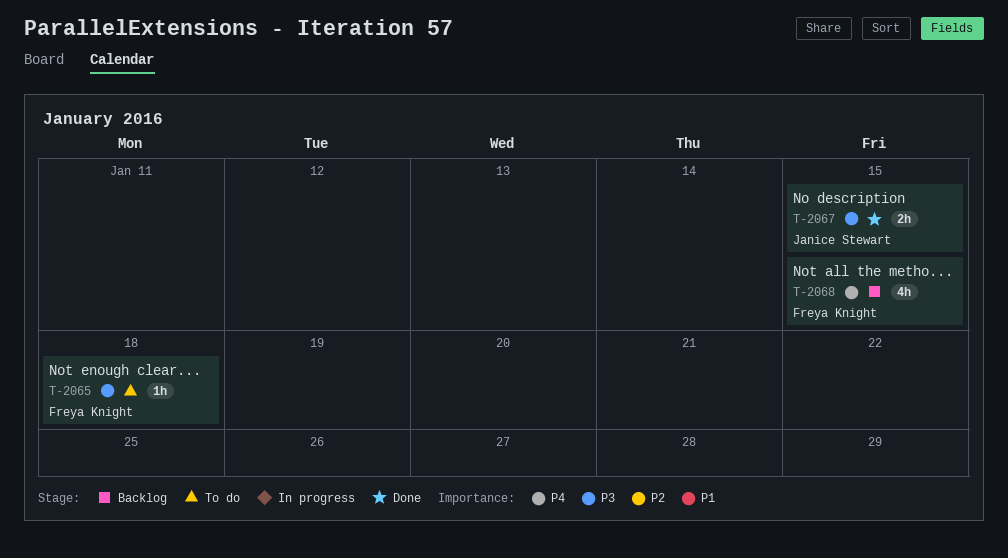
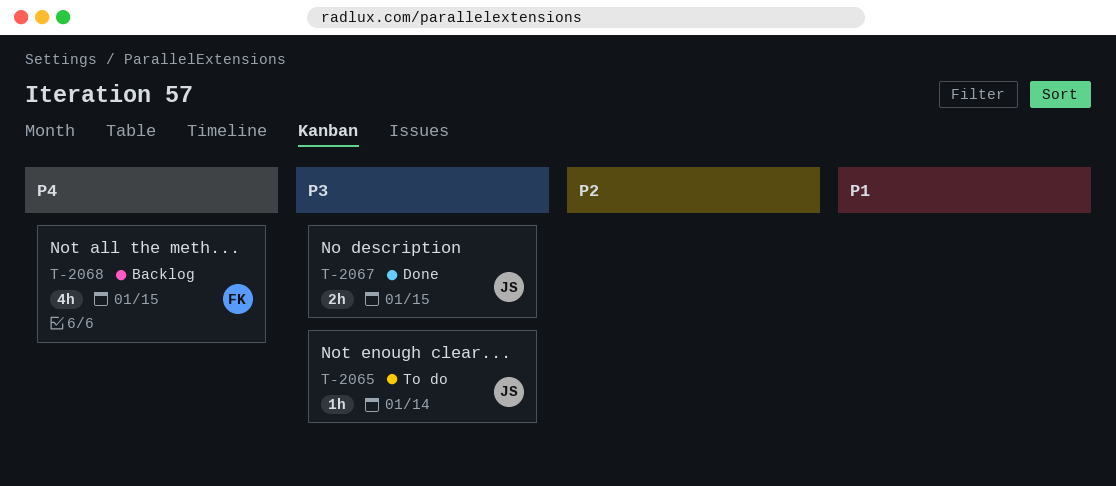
T-2065, owner: Freya Knight -> Janice Stewart
T-2065, due: Jan 18 -> Jan 14

